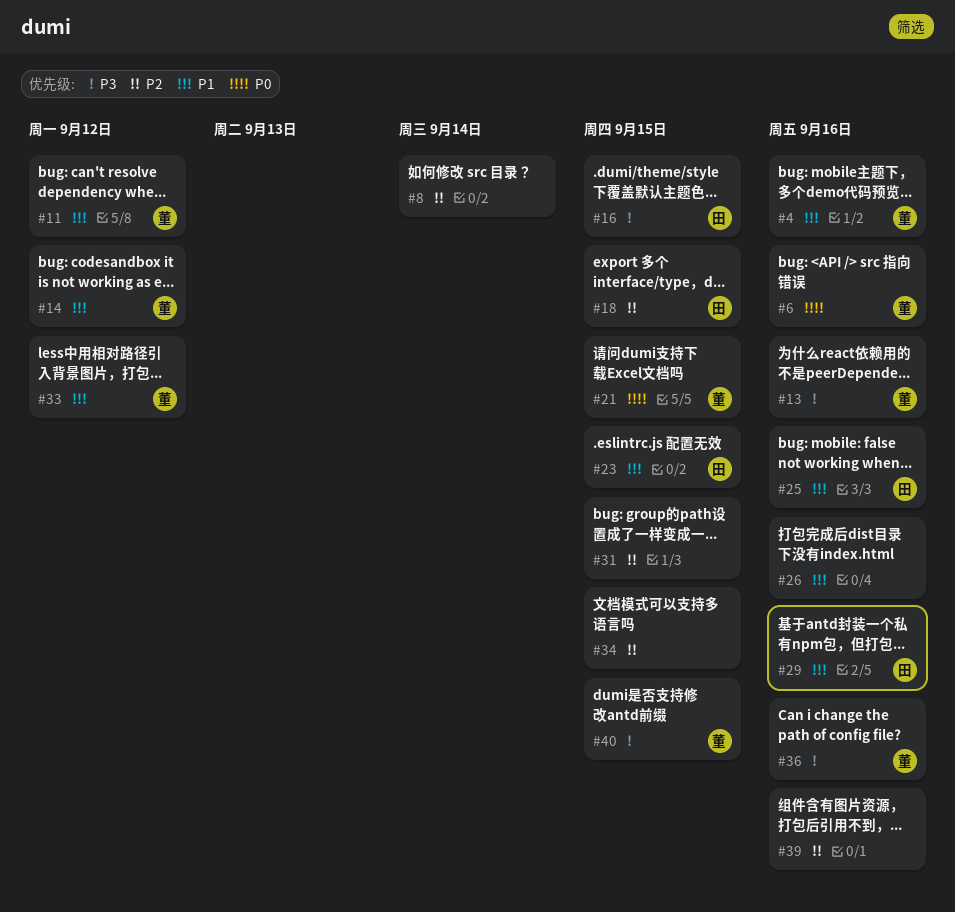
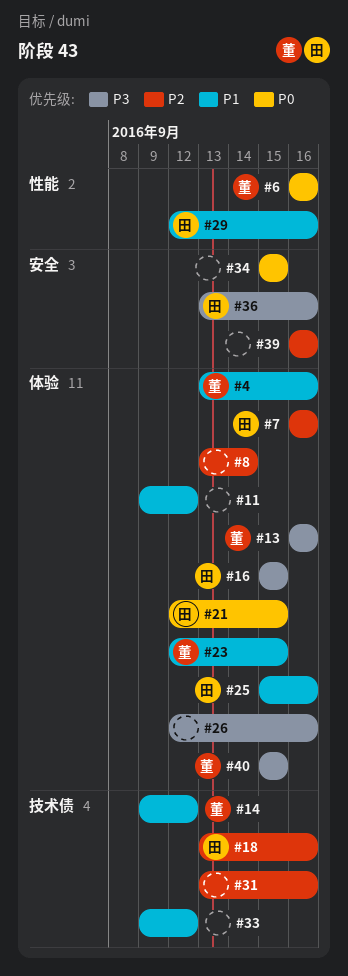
#7: none -> present
#11, owner: 董 -> none
#18, due: Sep 15 -> Sep 16
#21, owner: 董 -> 田
#23, owner: 田 -> 董
#26, priority: P1 -> P3
#31, due: Sep 15 -> Sep 16
#33, owner: 董 -> none
#34, priority: P2 -> P0
#36, owner: 董 -> 田

